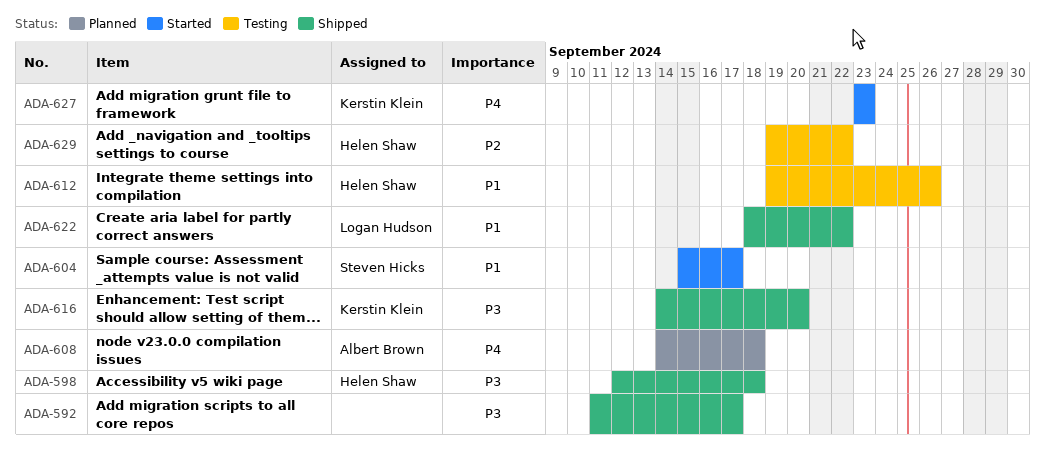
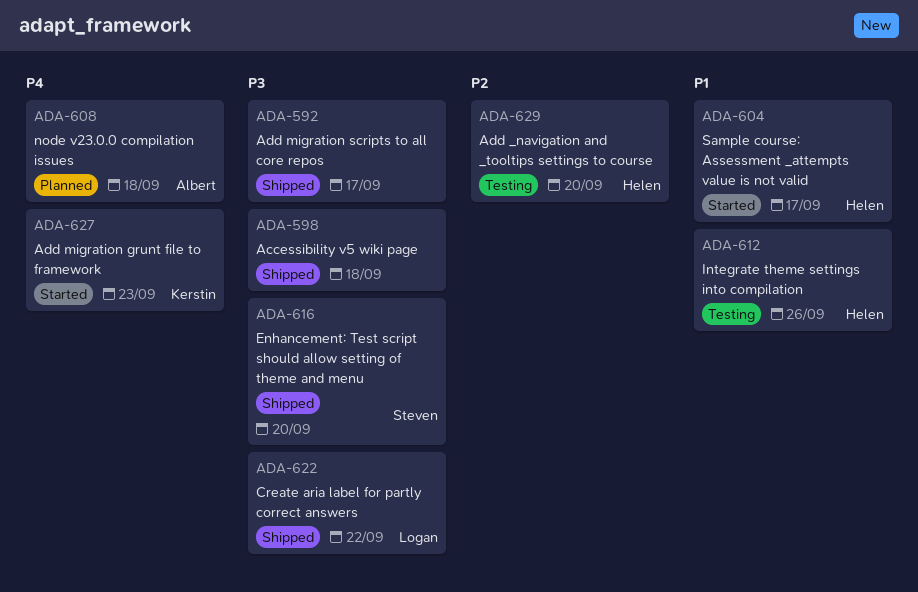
ADA-598, owner: Helen Shaw -> none
ADA-604, owner: Steven Hicks -> Helen Shaw
ADA-616, owner: Kerstin Klein -> Steven Hicks
ADA-622, priority: P1 -> P3
ADA-629, due: Sep 22 -> Sep 20

